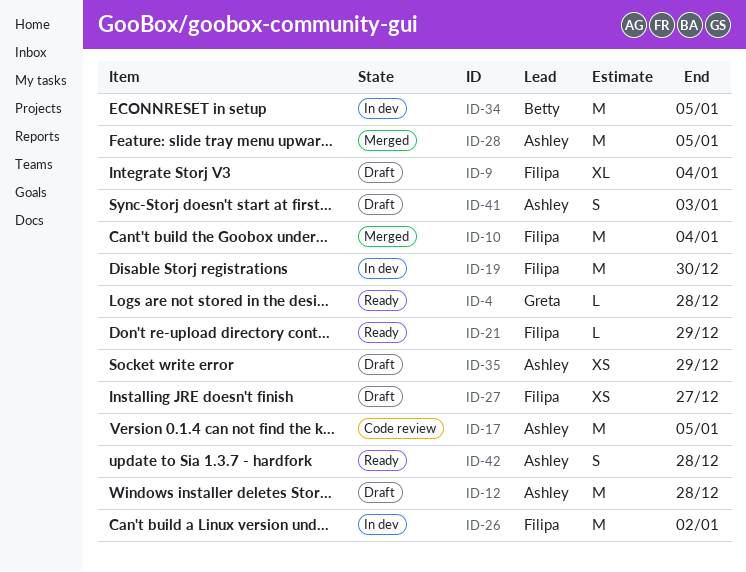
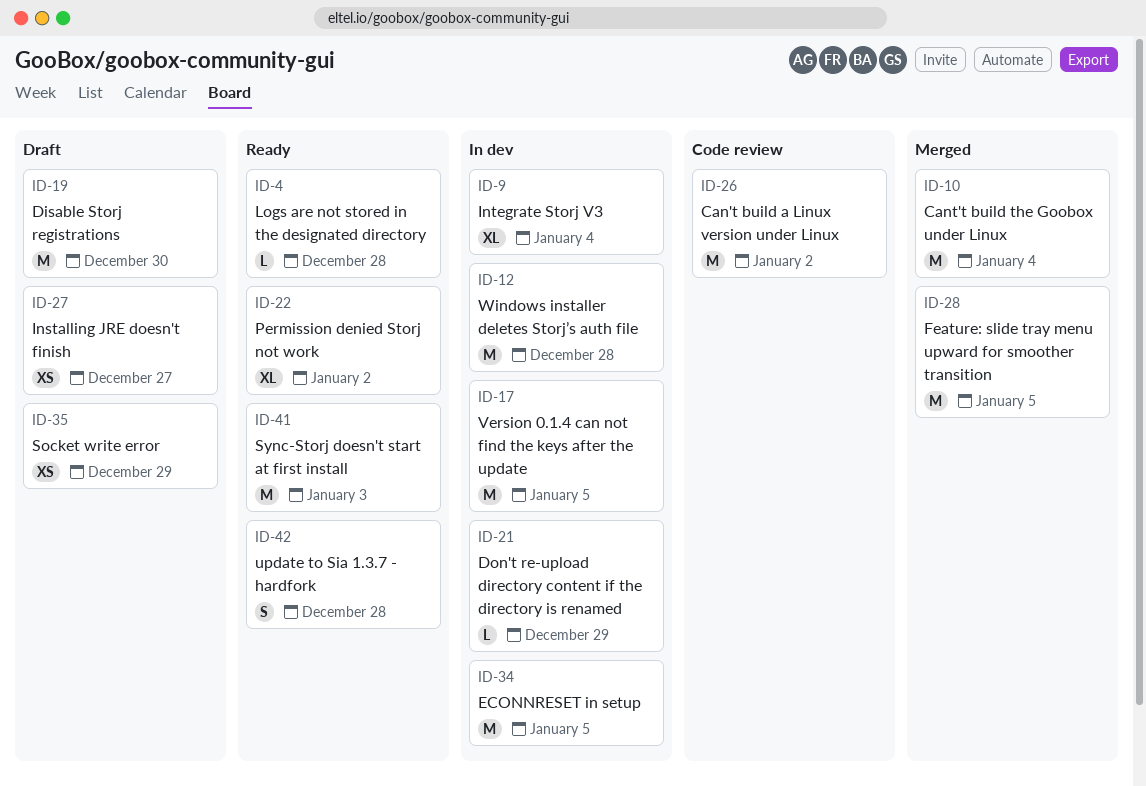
ID-9, status: Draft -> In dev
ID-12, status: Draft -> In dev
ID-17, status: Code review -> In dev
ID-19, status: In dev -> Draft
ID-21, status: Ready -> In dev
ID-22: none -> present
ID-26, status: In dev -> Code review
ID-41, status: Draft -> Ready
ID-41, estimate: S -> M

